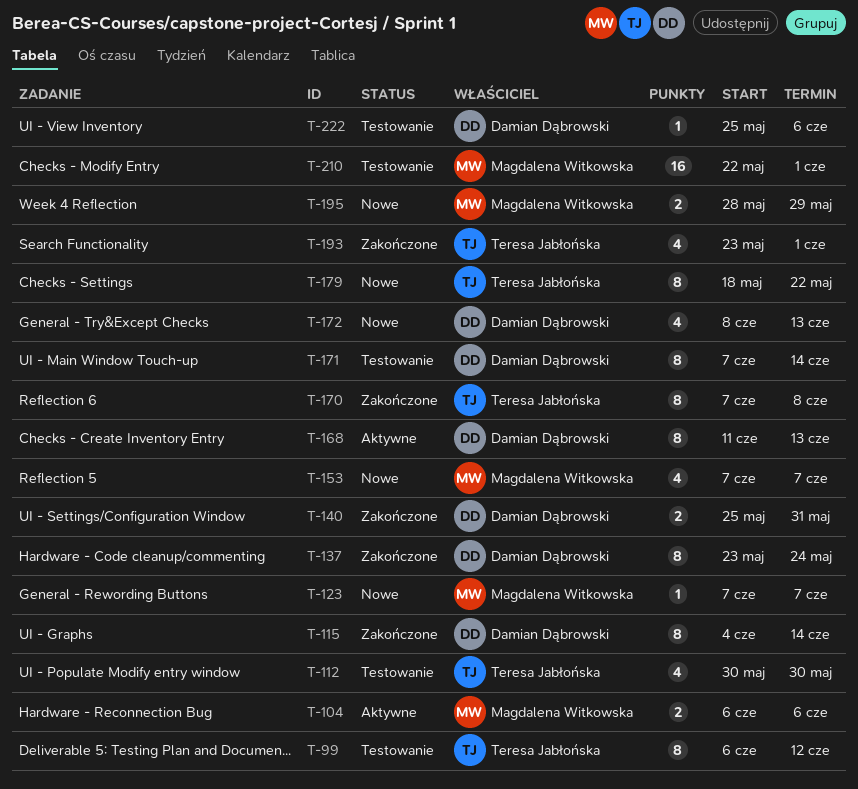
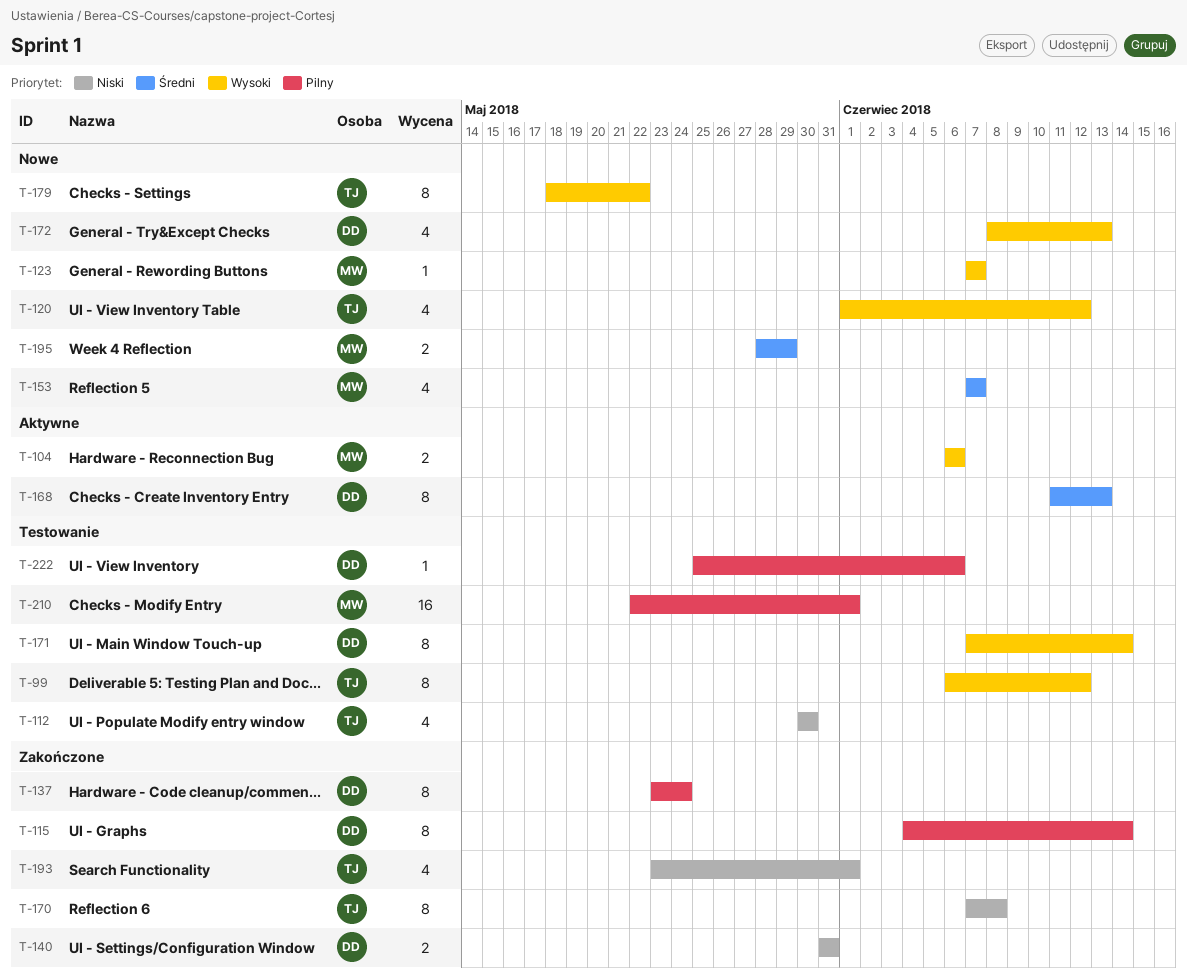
T-120: none -> present
T-140, start: May 25 -> May 31

